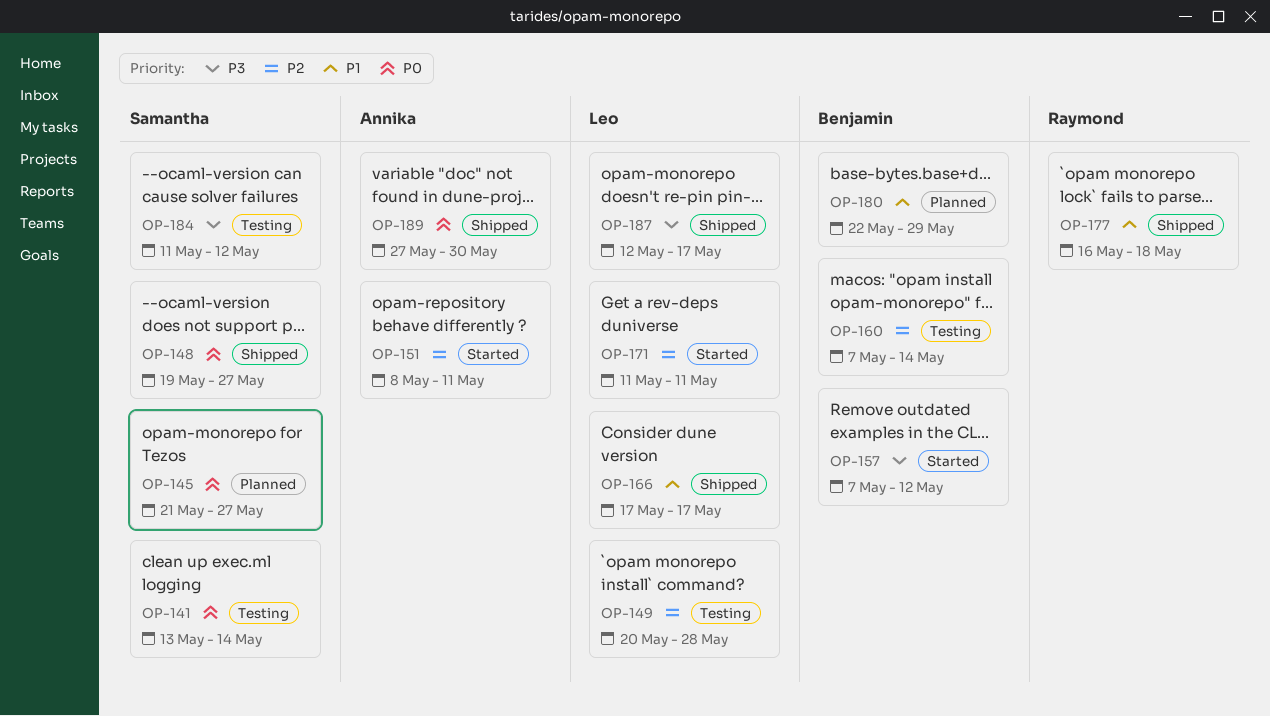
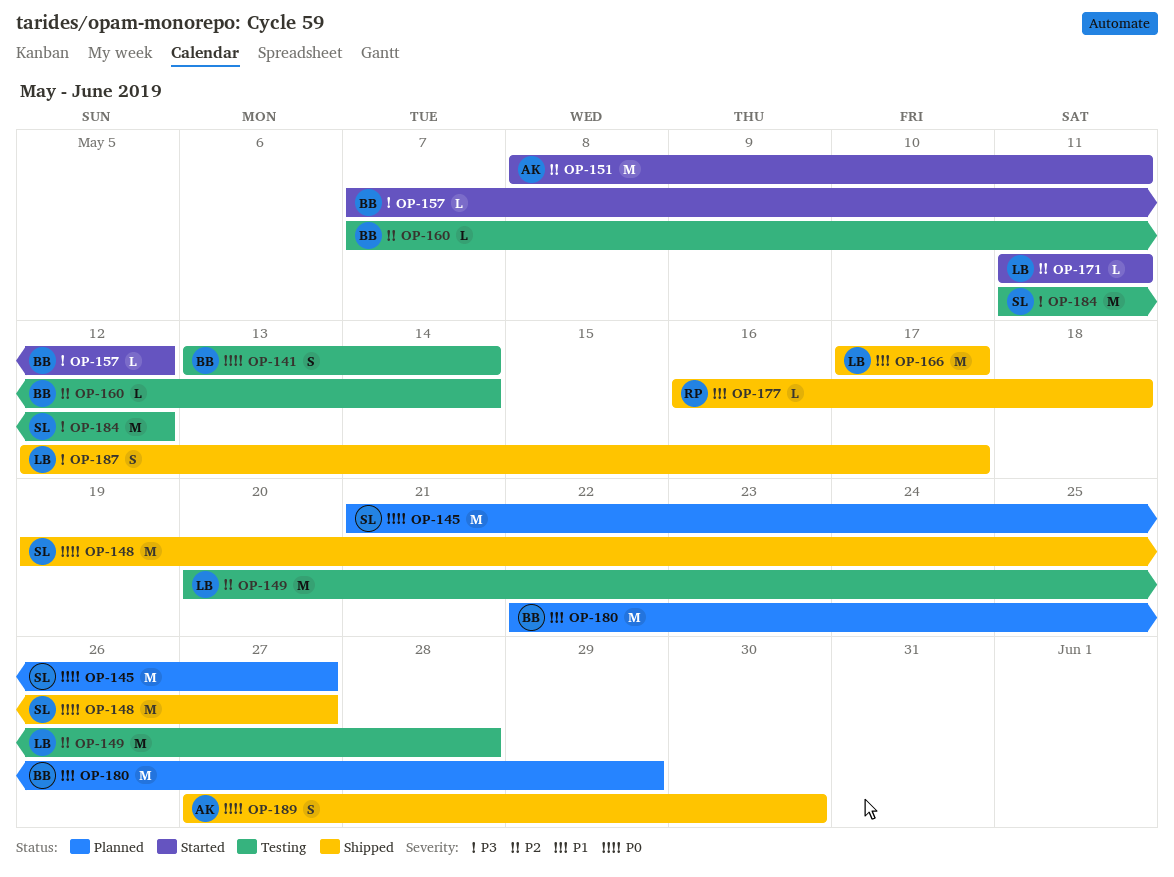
OP-141, owner: Samantha -> Benjamin

